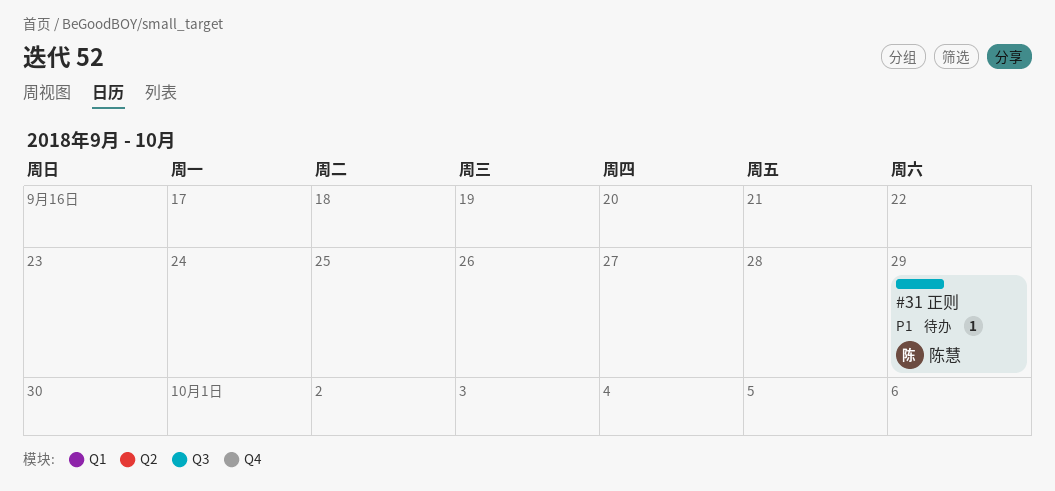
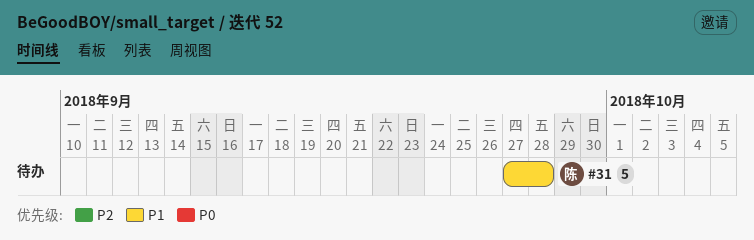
#31, estimate: 1 -> 5
#31, due: Sep 29 -> Sep 28

